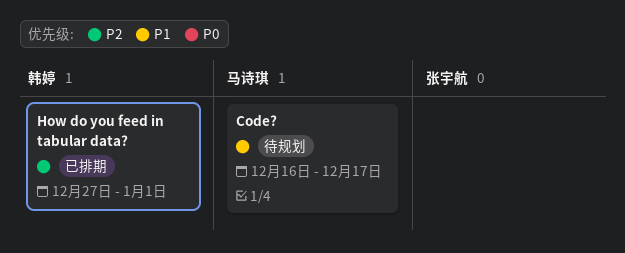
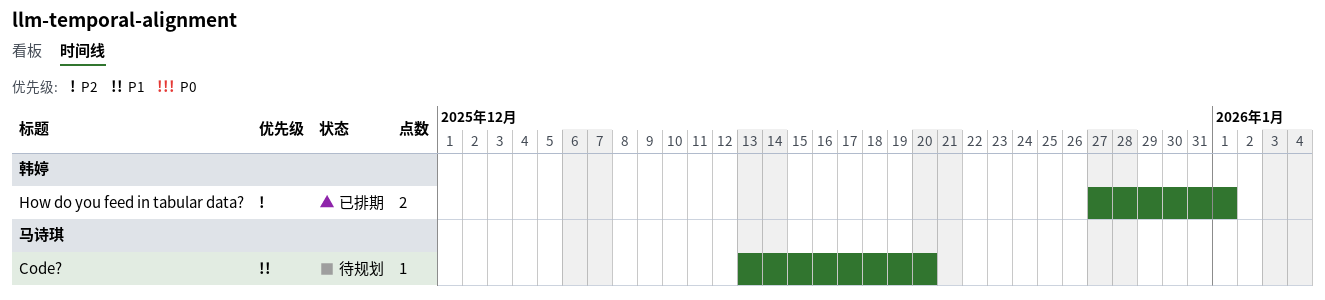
Code?, start: Dec 16 -> Dec 13
Code?, due: Dec 17 -> Dec 20

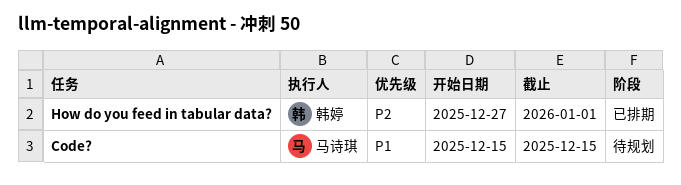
Code?, start: Dec 13 -> Dec 15
Code?, due: Dec 20 -> Dec 15

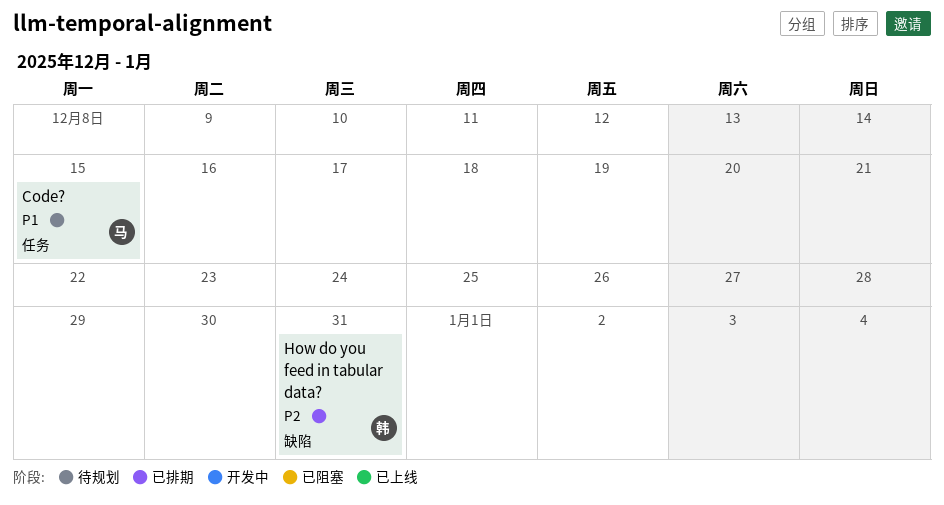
How do you feed in tabular data?, due: Jan 1 -> Dec 31

